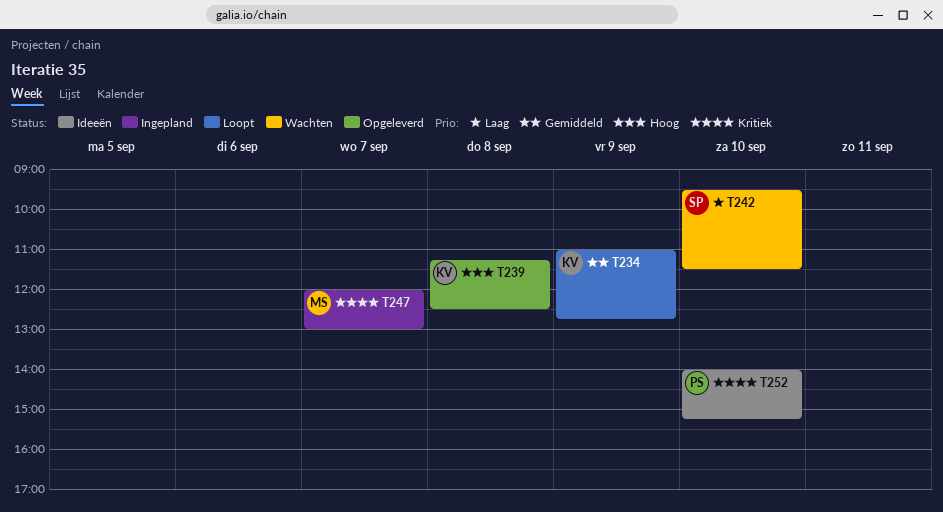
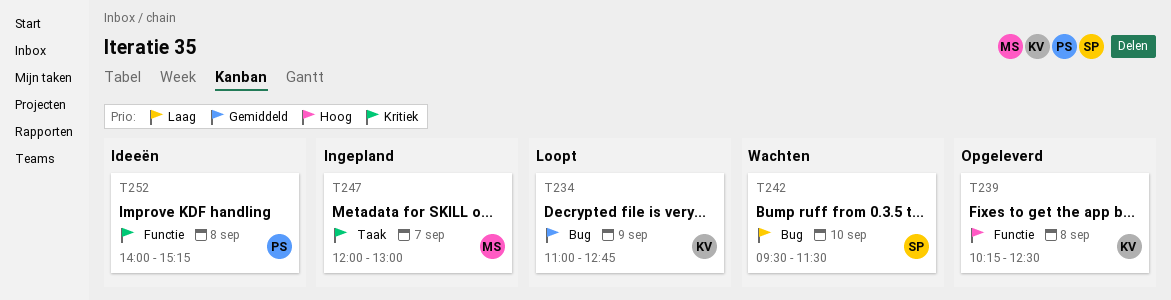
T239, begins: 11:15 -> 10:15
T252, day: Sep 10 -> Sep 8

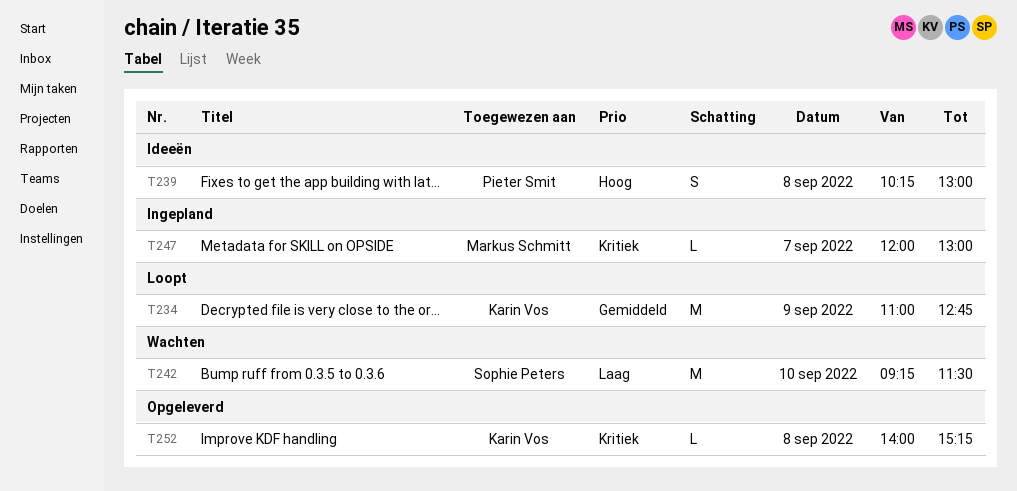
T239, status: Opgeleverd -> Ideeën
T239, owner: Karin Vos -> Pieter Smit
T239, ends: 12:30 -> 13:00
T242, begins: 09:30 -> 09:15
T252, status: Ideeën -> Opgeleverd
T252, owner: Pieter Smit -> Karin Vos

